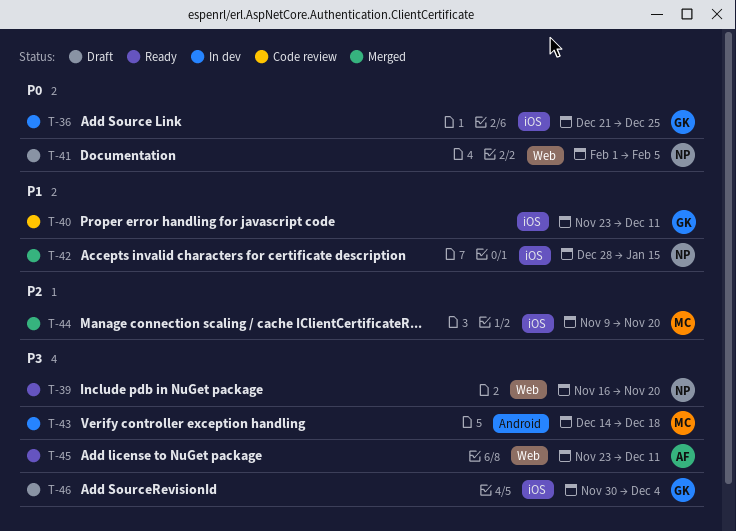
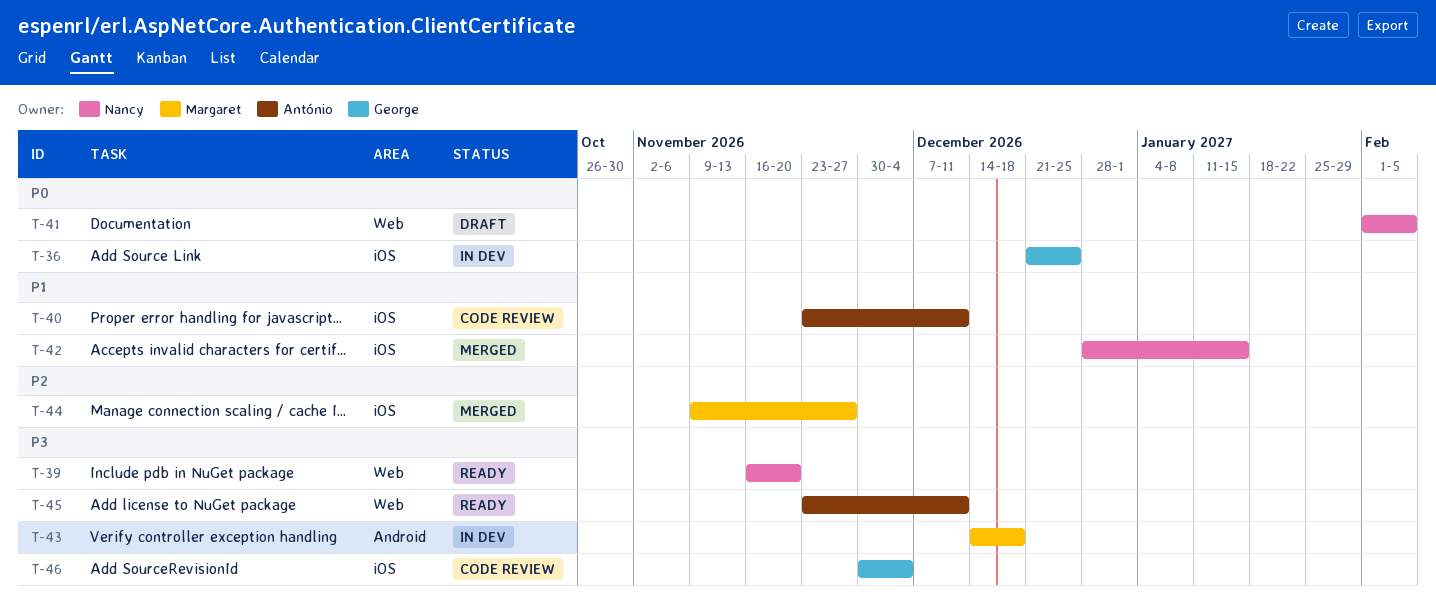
T-40, owner: George -> António
T-44, due: Nov 20 -> Nov 27
T-46, status: Draft -> Code review

